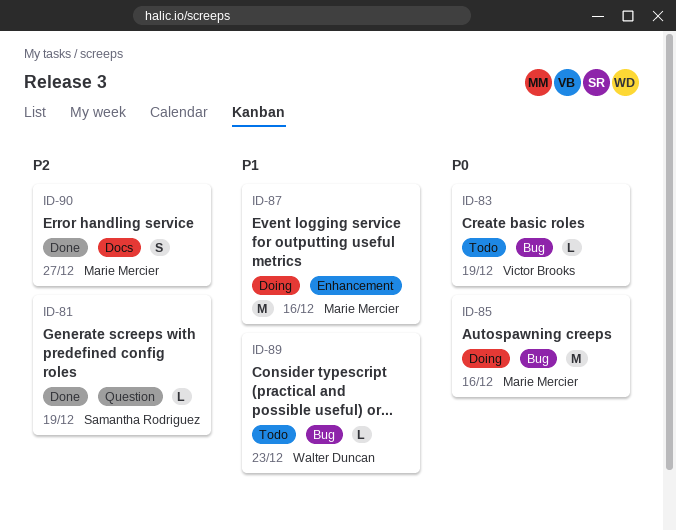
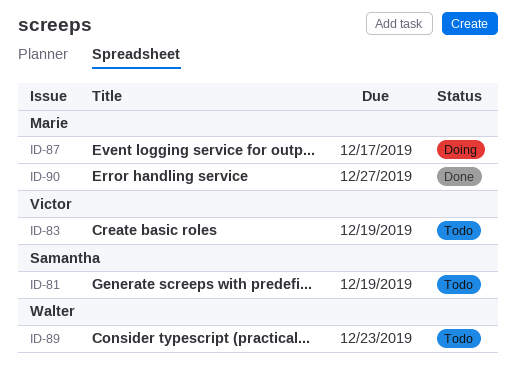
ID-81, status: Done -> Todo
ID-85: present -> none
ID-87, due: Dec 16 -> Dec 17

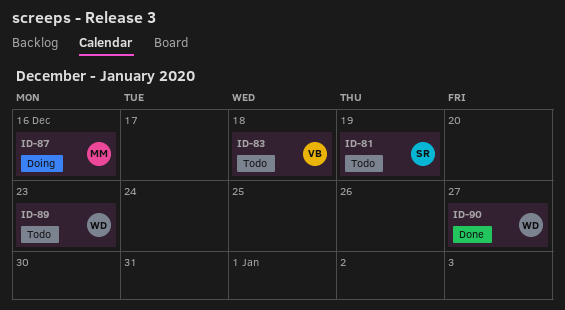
ID-83, due: Dec 19 -> Dec 18
ID-87, due: Dec 17 -> Dec 16
ID-90, owner: Marie -> Walter

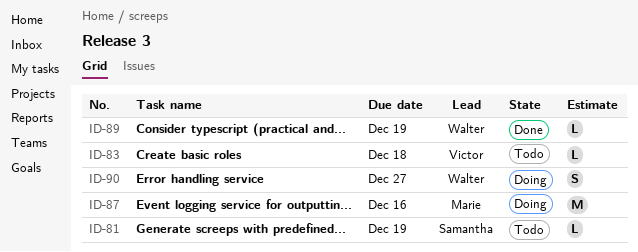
ID-89, status: Todo -> Done
ID-89, due: Dec 23 -> Dec 19
ID-90, status: Done -> Doing

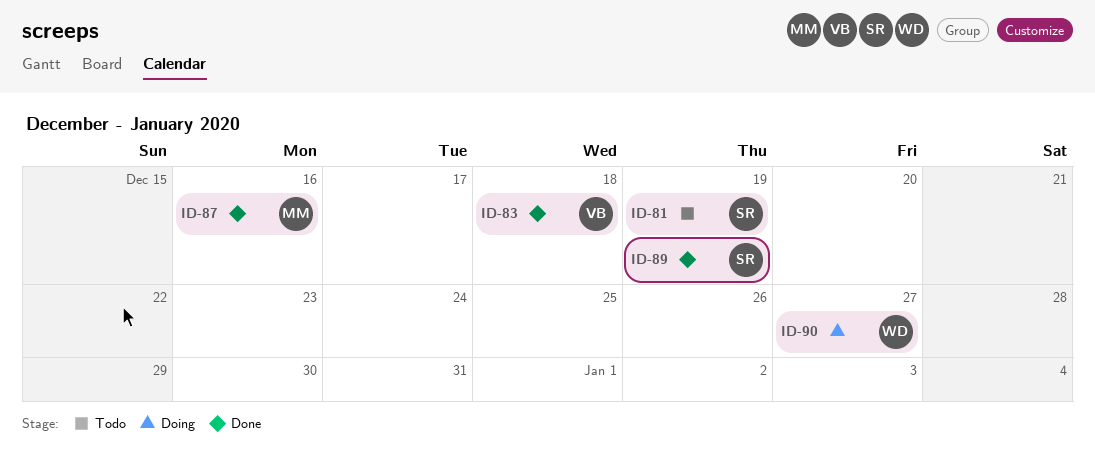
ID-83, status: Todo -> Done
ID-87, status: Doing -> Done
ID-89, owner: Walter -> Samantha

